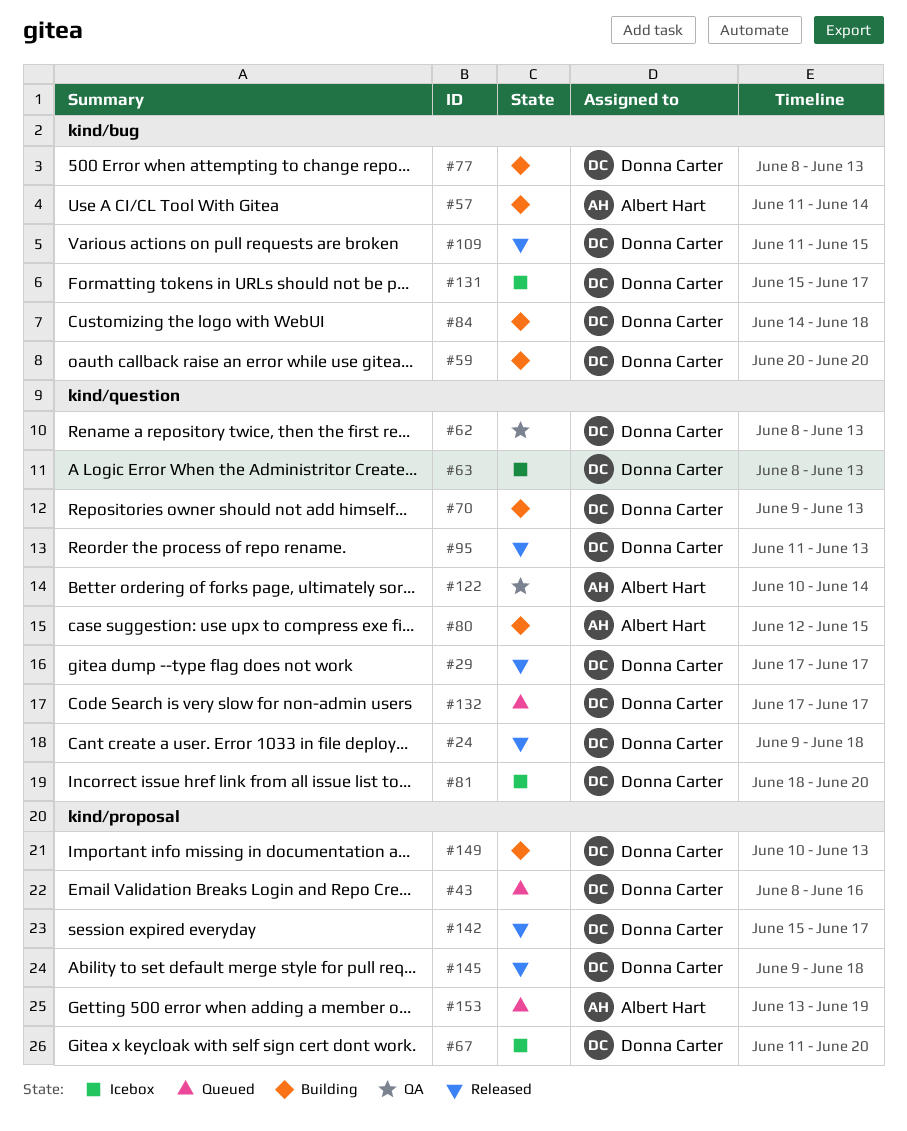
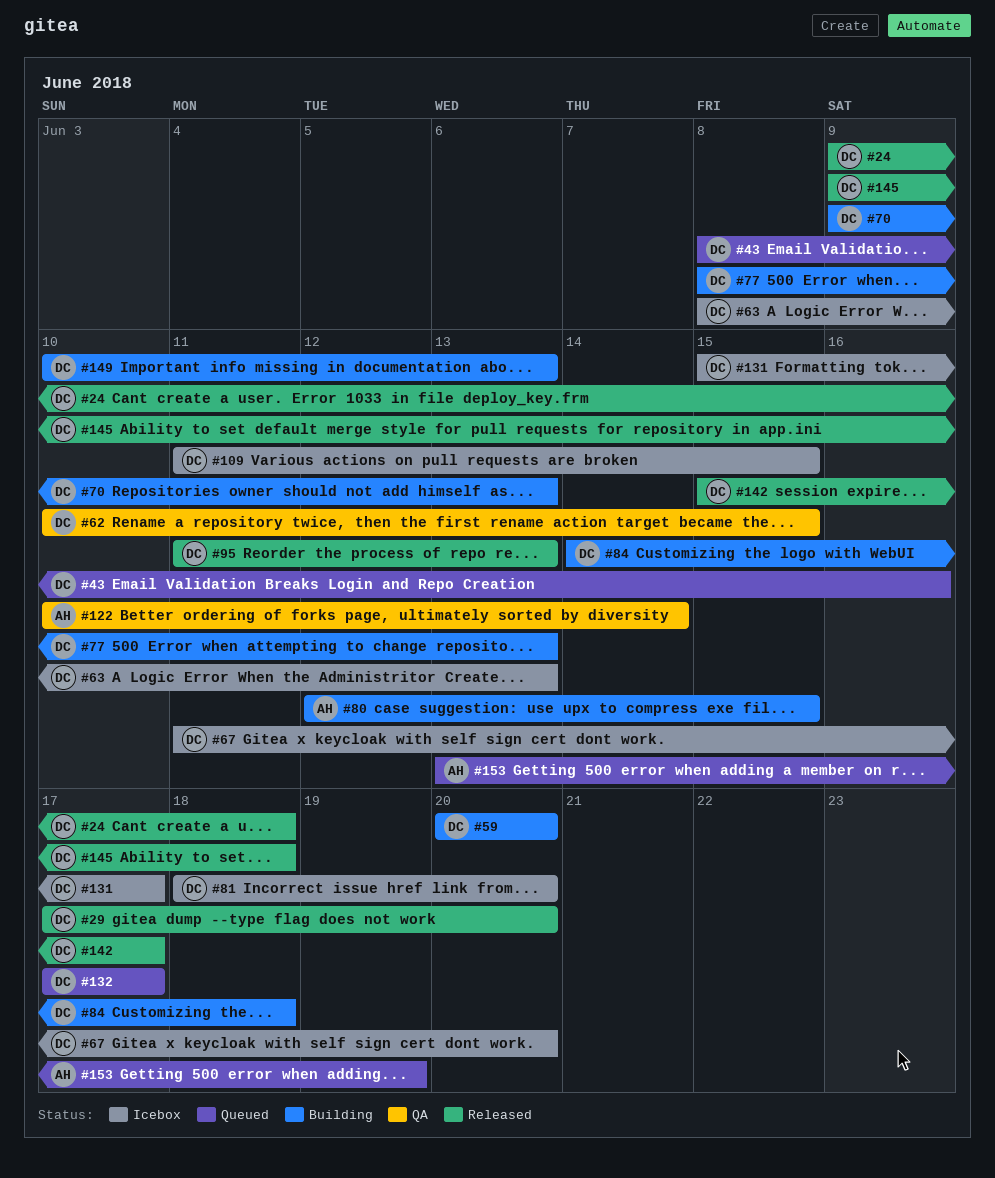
#29, due: Jun 17 -> Jun 20
#57: present -> none
#62, start: Jun 8 -> Jun 10
#62, due: Jun 13 -> Jun 15
#109, status: Released -> Icebox

